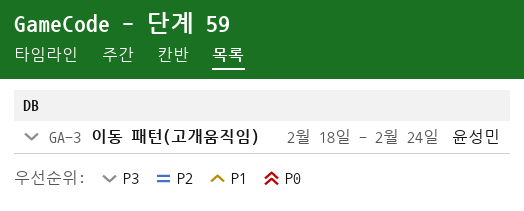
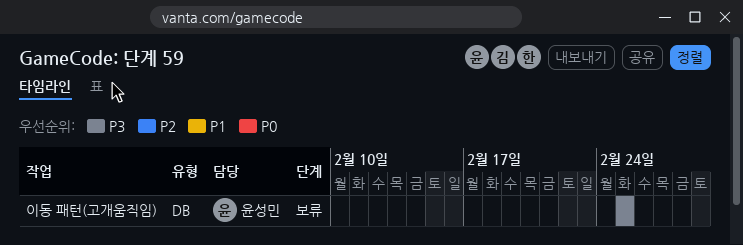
이동 패턴(고개움직임), start: Feb 18 -> Feb 25
이동 패턴(고개움직임), due: Feb 24 -> Feb 25

